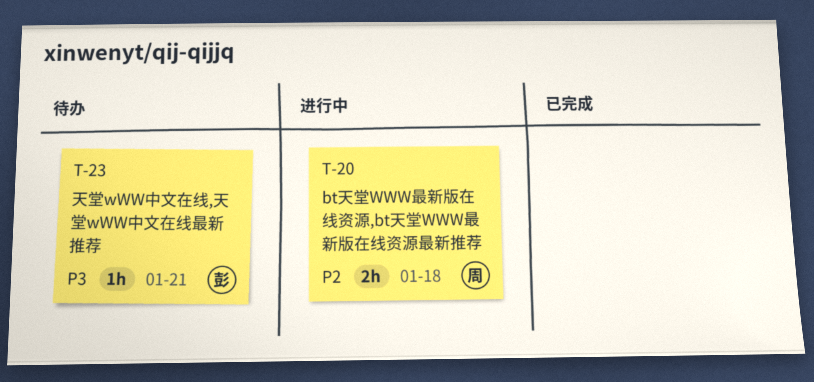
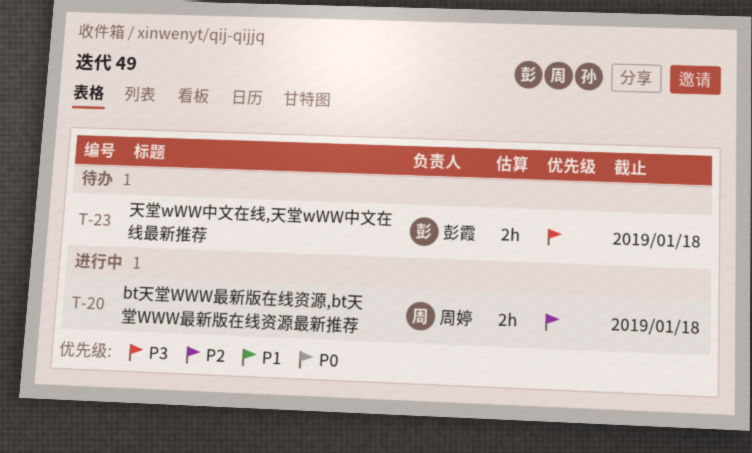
T-23, estimate: 1h -> 2h
T-23, due: Jan 21 -> Jan 18

